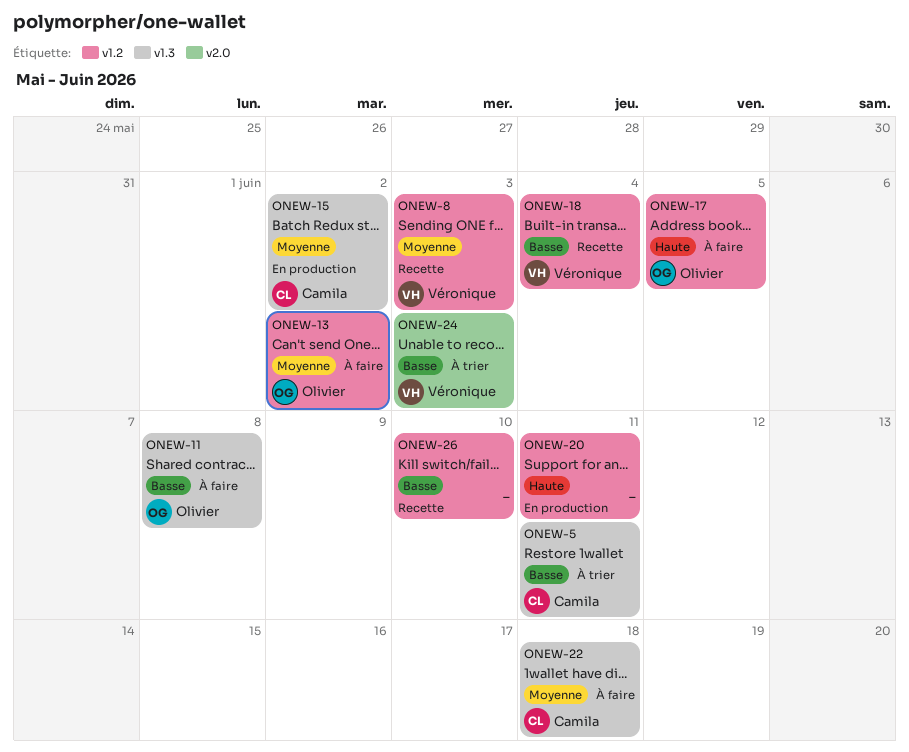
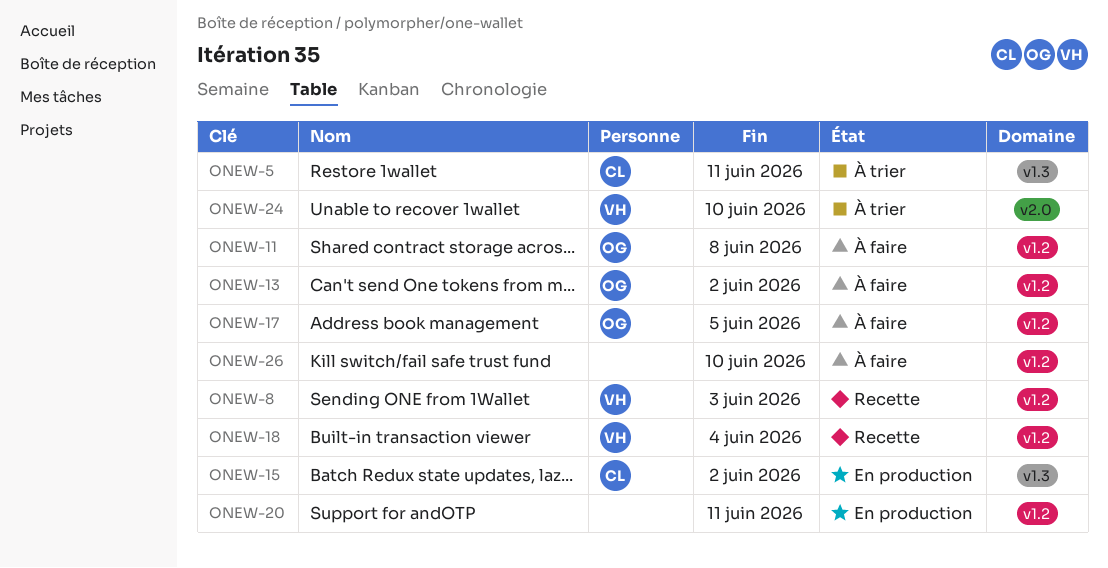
ONEW-11, label: v1.3 -> v1.2
ONEW-22: present -> none
ONEW-24, due: Jun 3 -> Jun 10
ONEW-26, status: Recette -> À faire

